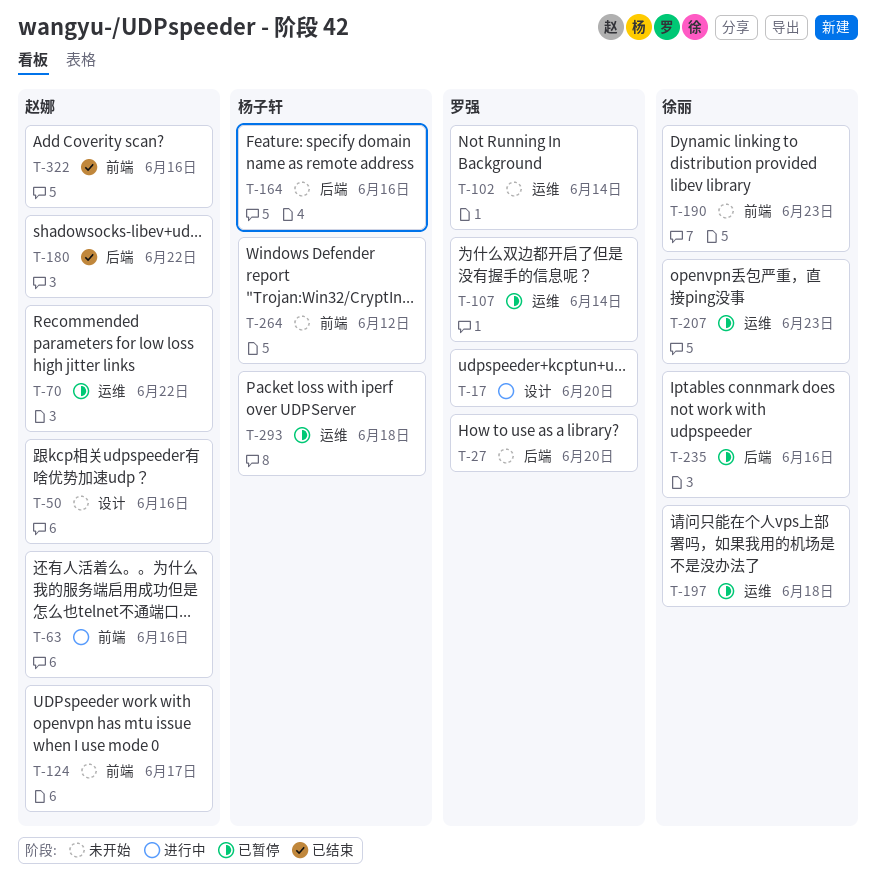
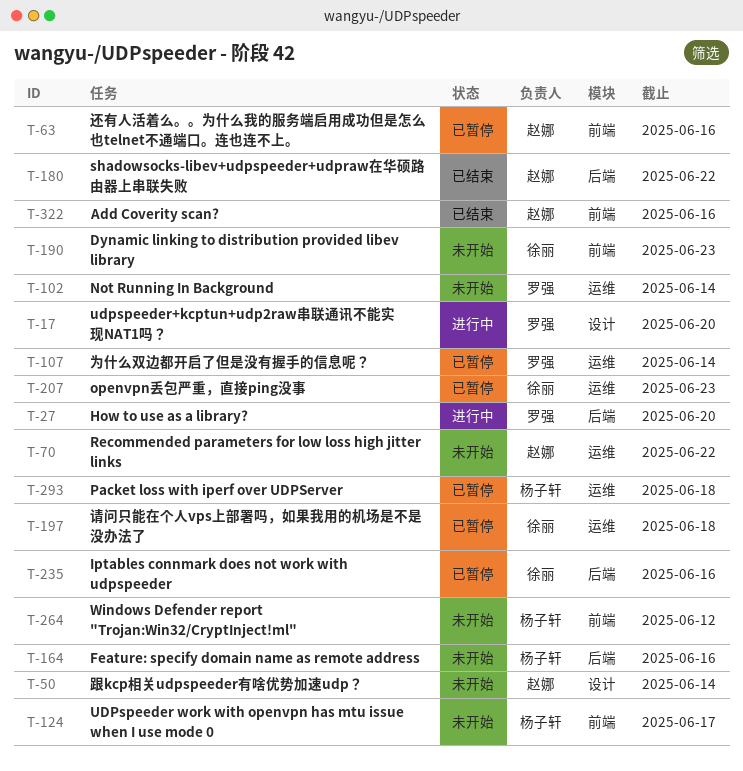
T-27, status: 未开始 -> 进行中
T-50, due: Jun 16 -> Jun 14
T-63, status: 进行中 -> 已暂停
T-70, status: 已暂停 -> 未开始
T-124, owner: 赵娜 -> 杨子轩

